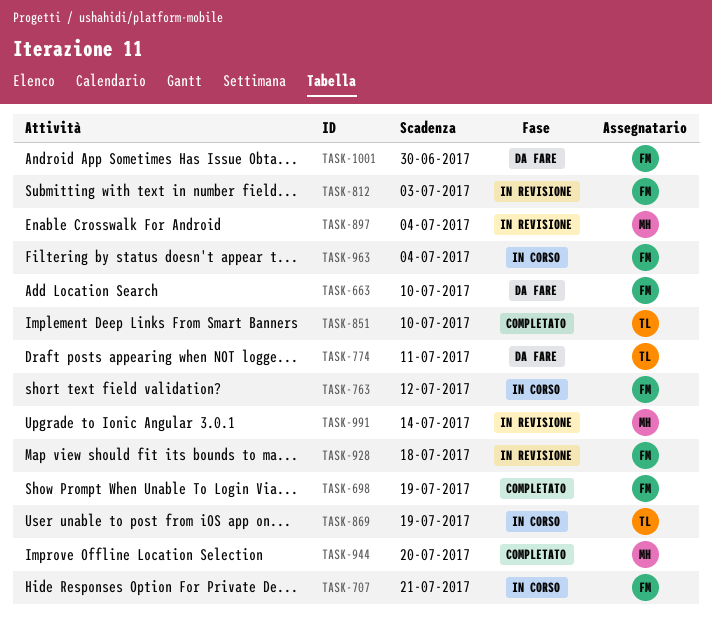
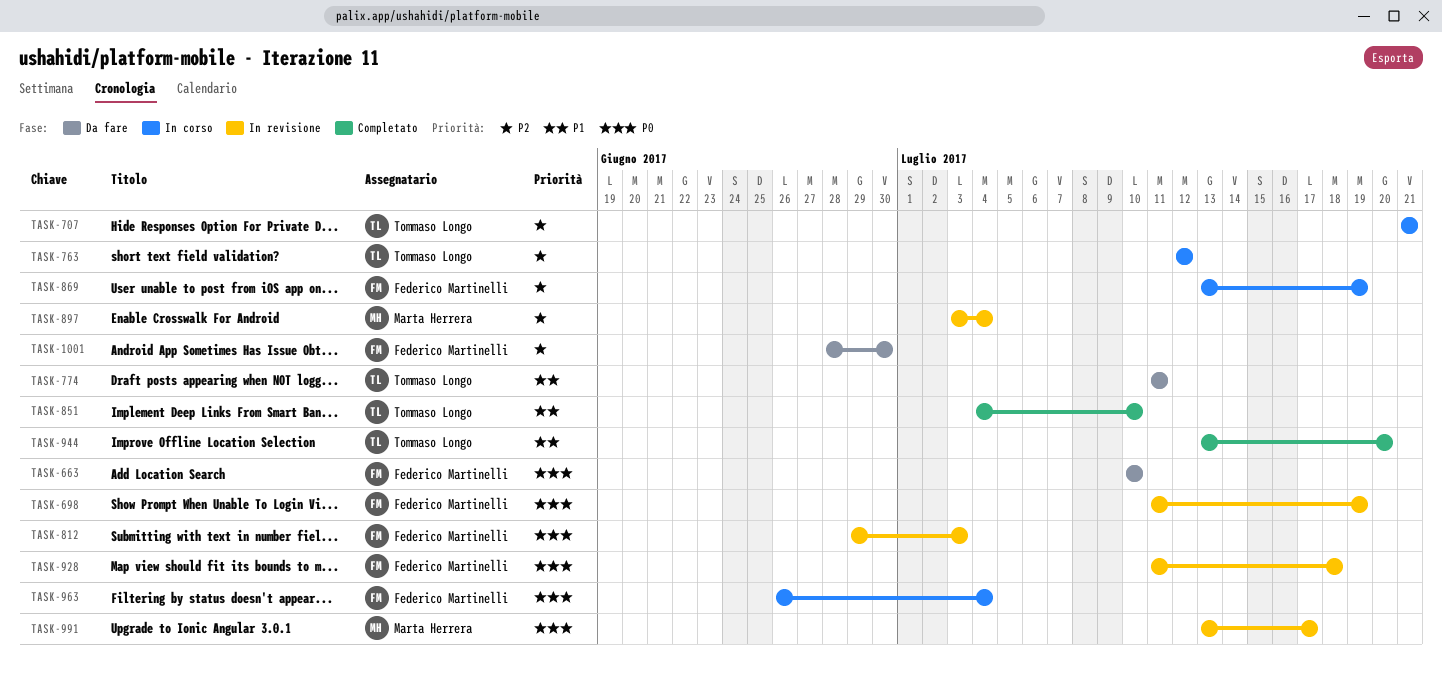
TASK-698, status: Completato -> In revisione
TASK-707, owner: Federico Martinelli -> Tommaso Longo
TASK-763, owner: Federico Martinelli -> Tommaso Longo
TASK-869, owner: Tommaso Longo -> Federico Martinelli
TASK-944, owner: Marta Herrera -> Tommaso Longo
TASK-991, due: Jul 14 -> Jul 17

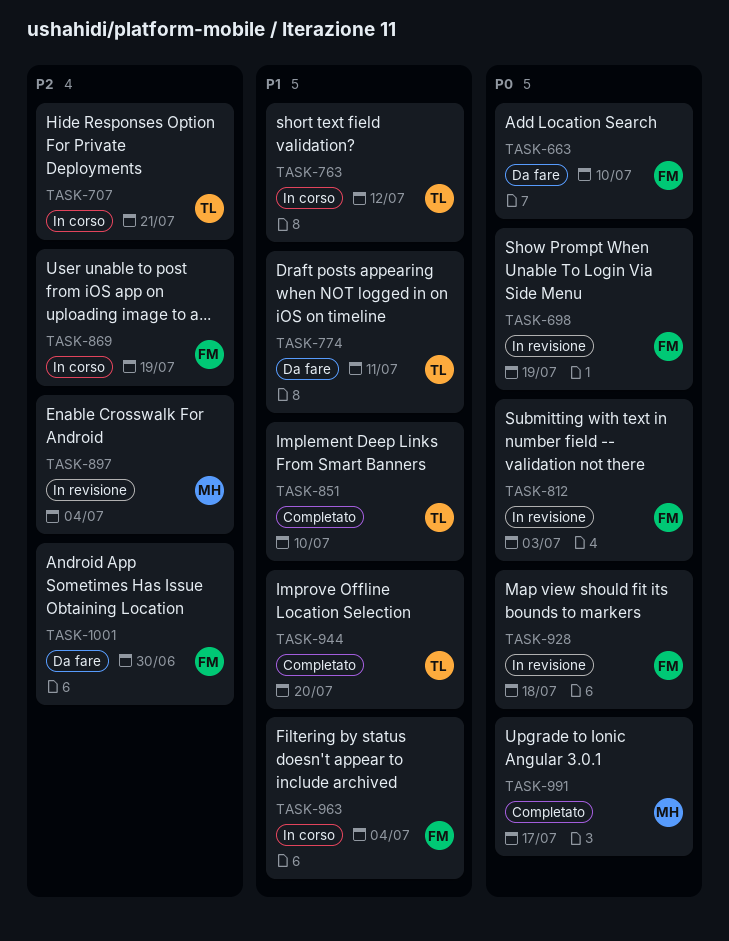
TASK-763, priority: P2 -> P1
TASK-963, priority: P0 -> P1
TASK-991, status: In revisione -> Completato

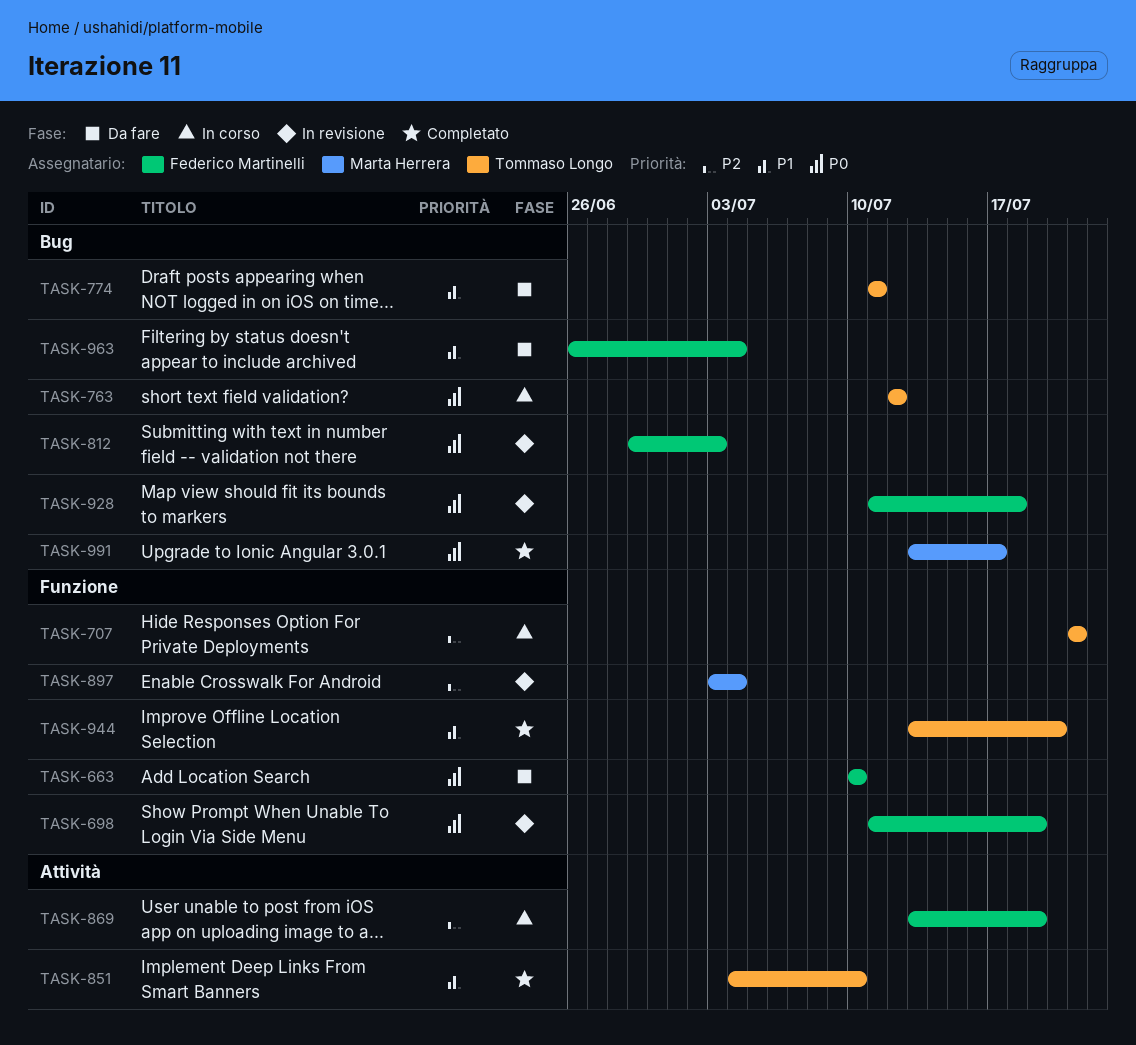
TASK-763, priority: P1 -> P0
TASK-963, status: In corso -> Da fare
TASK-1001: present -> none

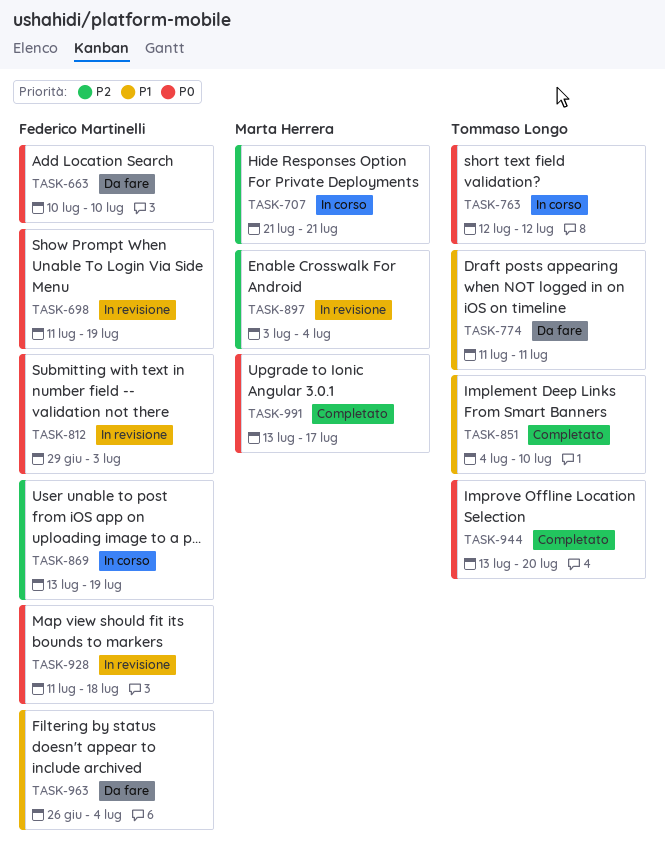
TASK-707, owner: Tommaso Longo -> Marta Herrera
TASK-944, priority: P1 -> P0

